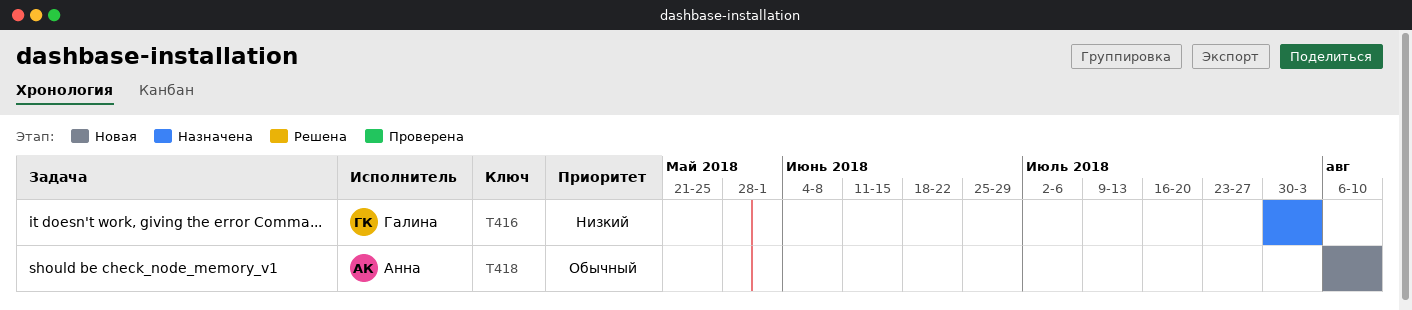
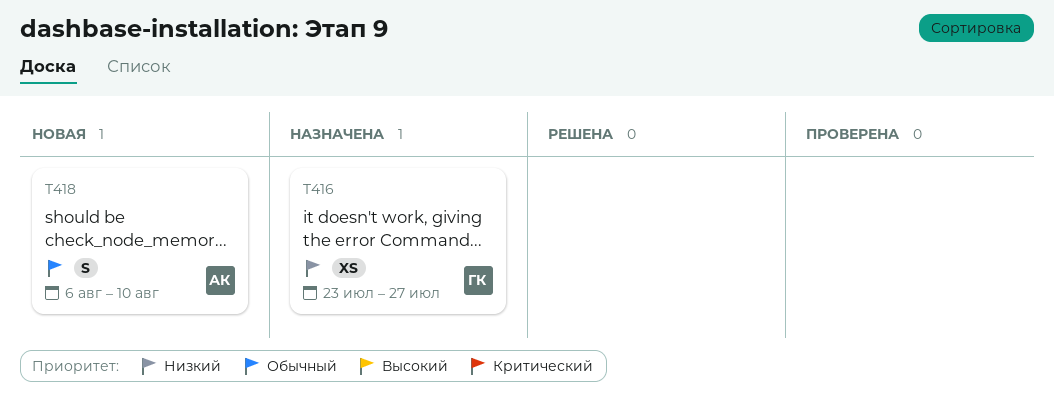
T416, start: Jul 30 -> Jul 23
T416, due: Aug 3 -> Jul 27

